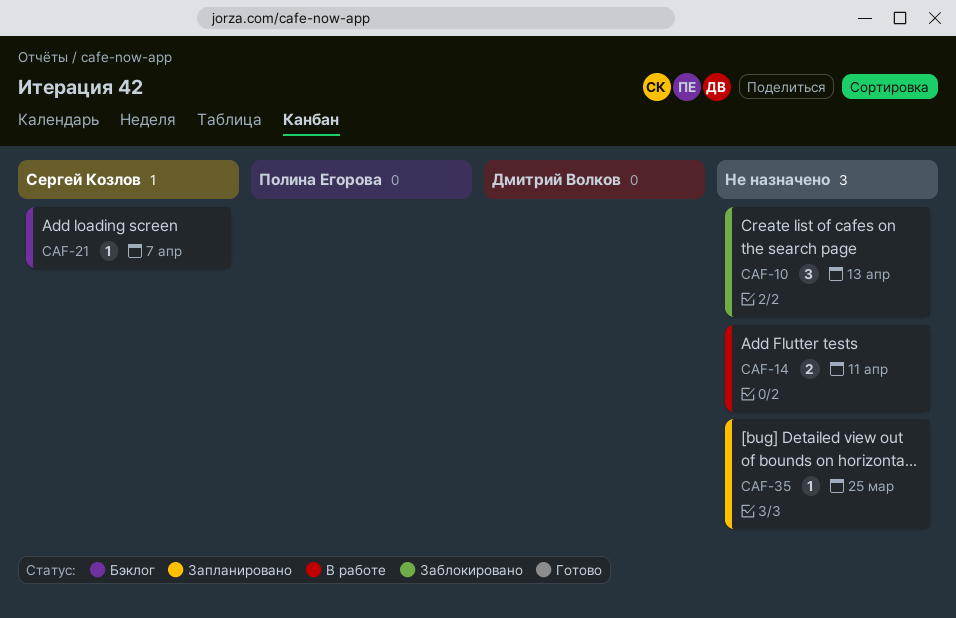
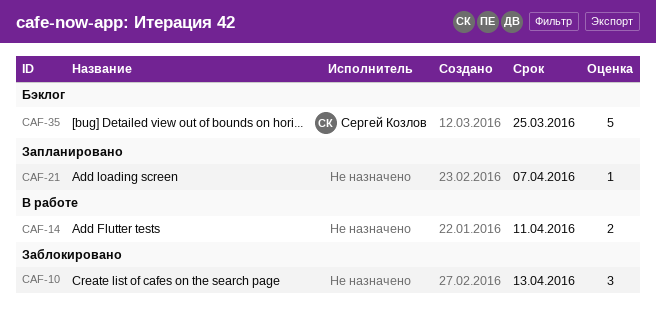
CAF-21, status: Бэклог -> Запланировано
CAF-21, owner: Сергей Козлов -> none
CAF-35, status: Запланировано -> Бэклог
CAF-35, owner: none -> Сергей Козлов
CAF-35, estimate: 1 -> 5

